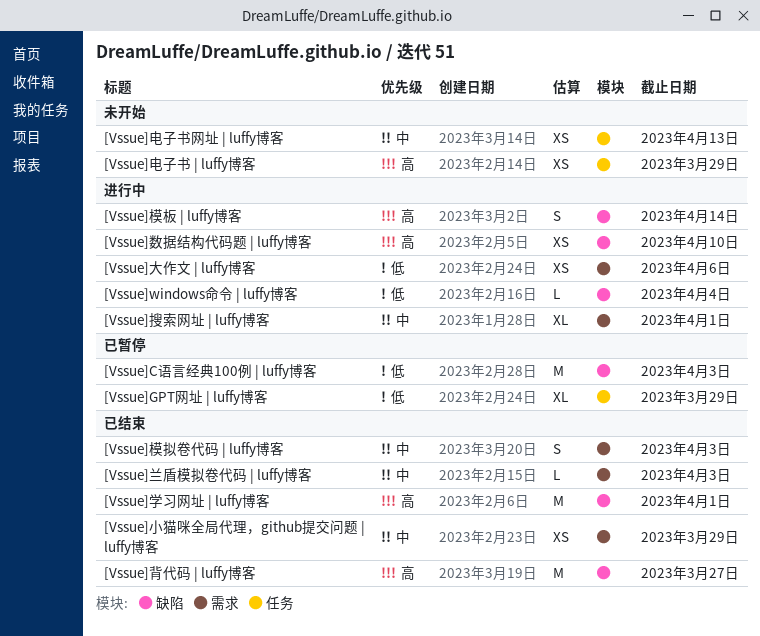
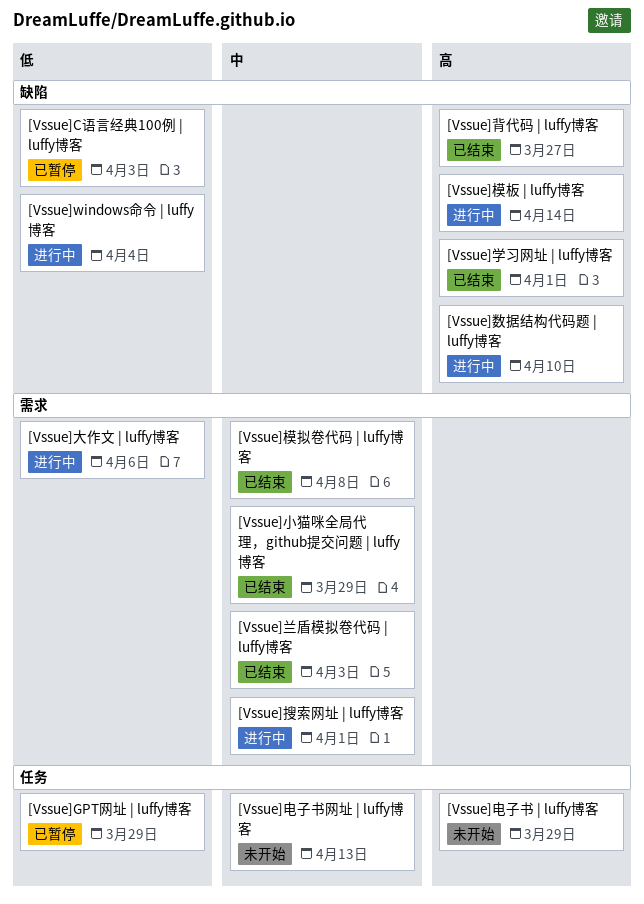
[Vssue]模拟卷代码 | luffy博客, due: Apr 3 -> Apr 8

